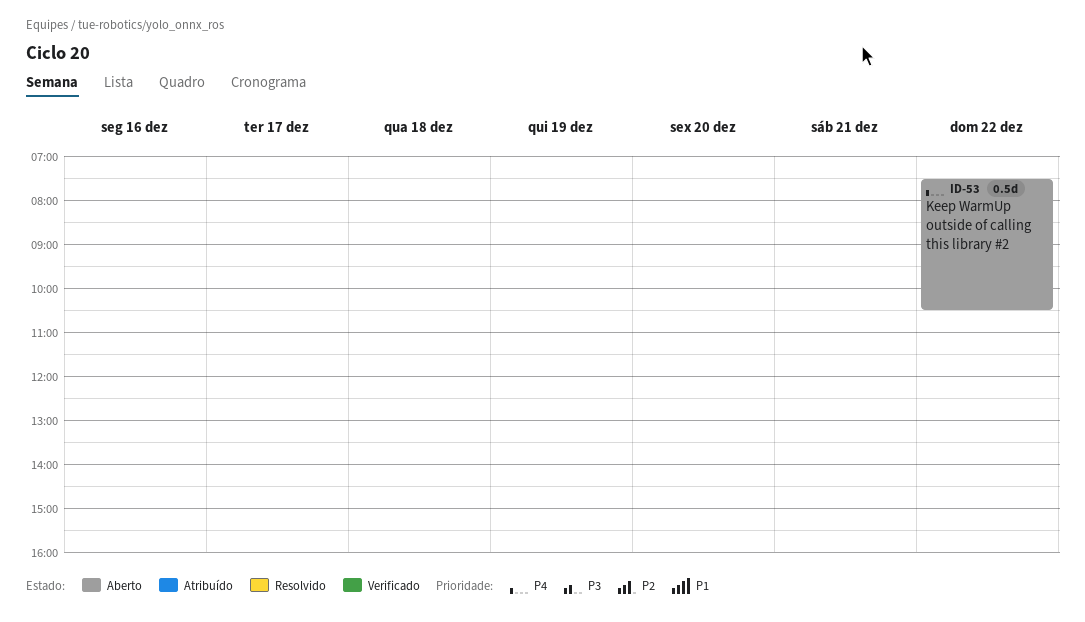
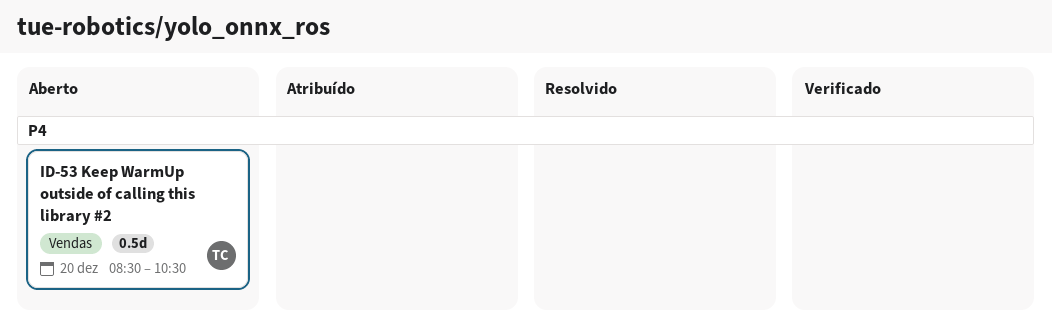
ID-53, day: Dec 22 -> Dec 20
ID-53, begins: 07:30 -> 08:30

